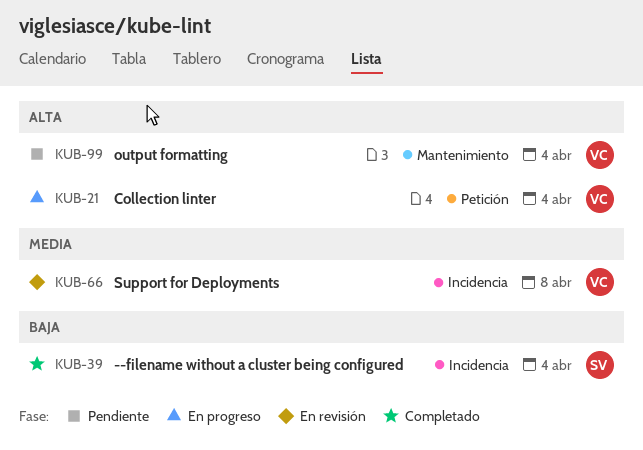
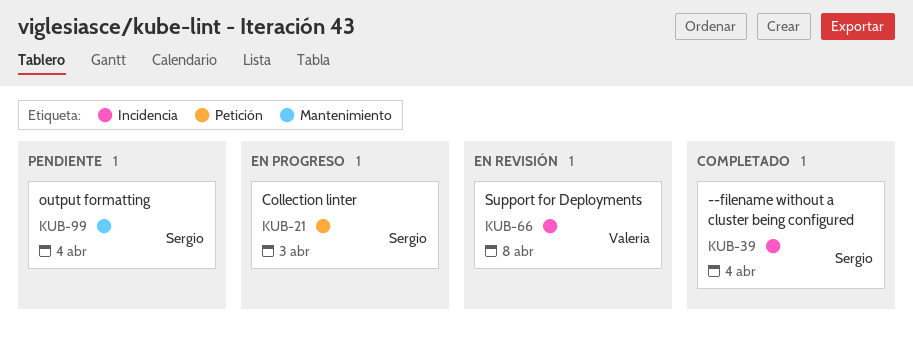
KUB-21, owner: Valeria -> Sergio
KUB-21, due: Apr 4 -> Apr 3
KUB-99, owner: Valeria -> Sergio

